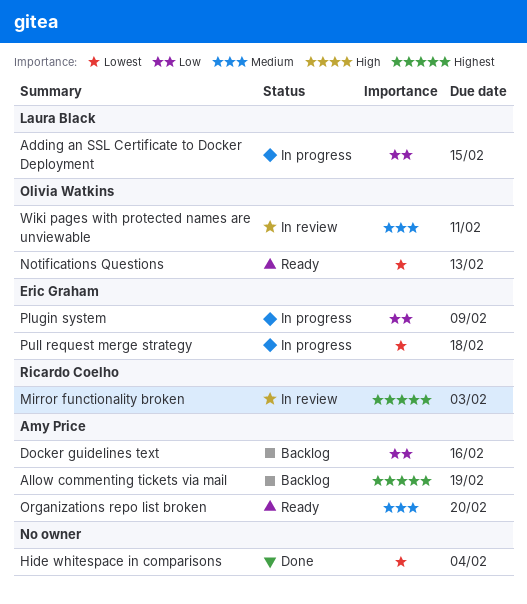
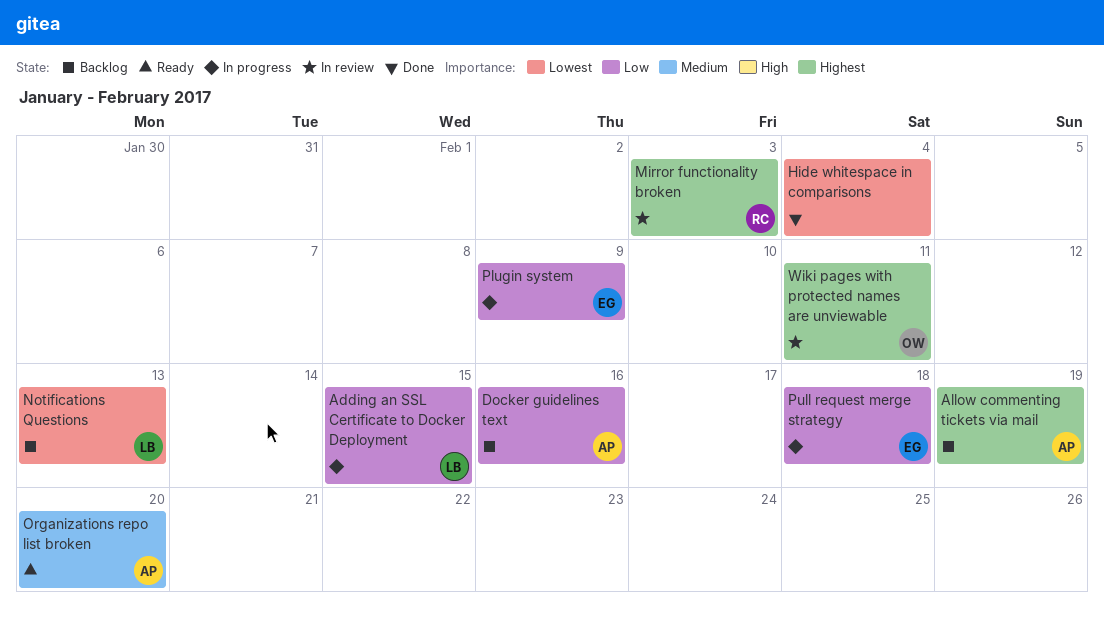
Notifications Questions, status: Ready -> Backlog
Notifications Questions, owner: Olivia Watkins -> Laura Black
Pull request merge strategy, priority: Lowest -> Low
Wiki pages with protected names are unviewable, priority: Medium -> Highest

